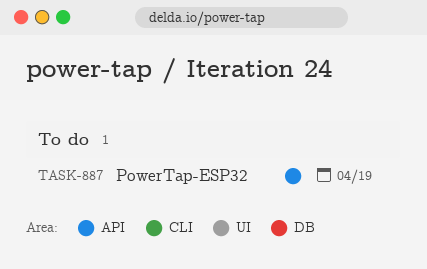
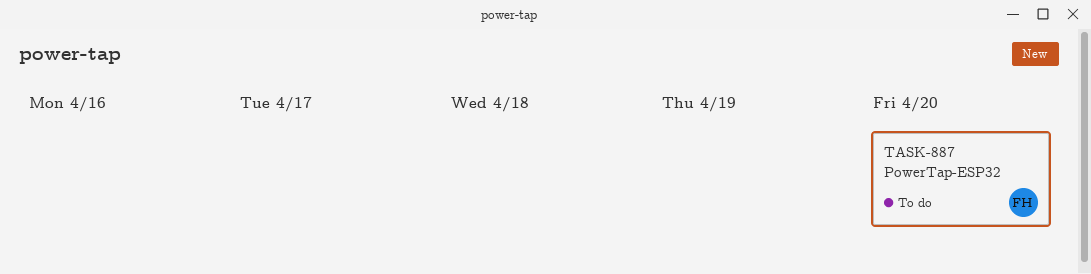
TASK-887, due: Apr 19 -> Apr 20

